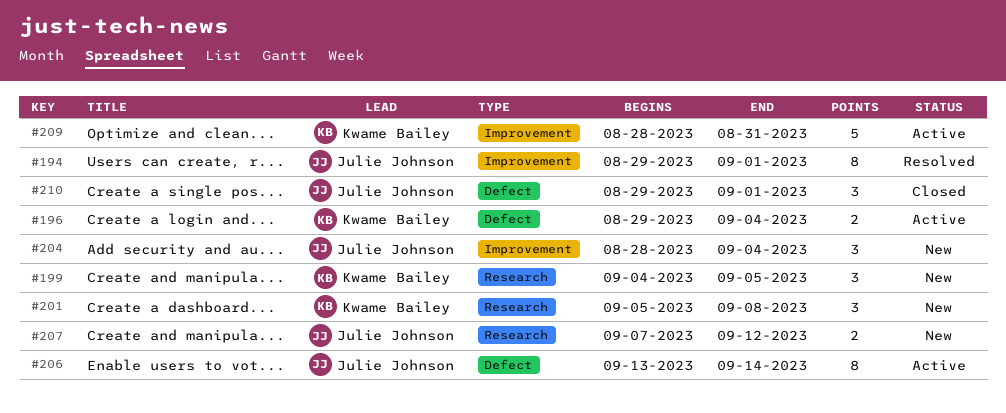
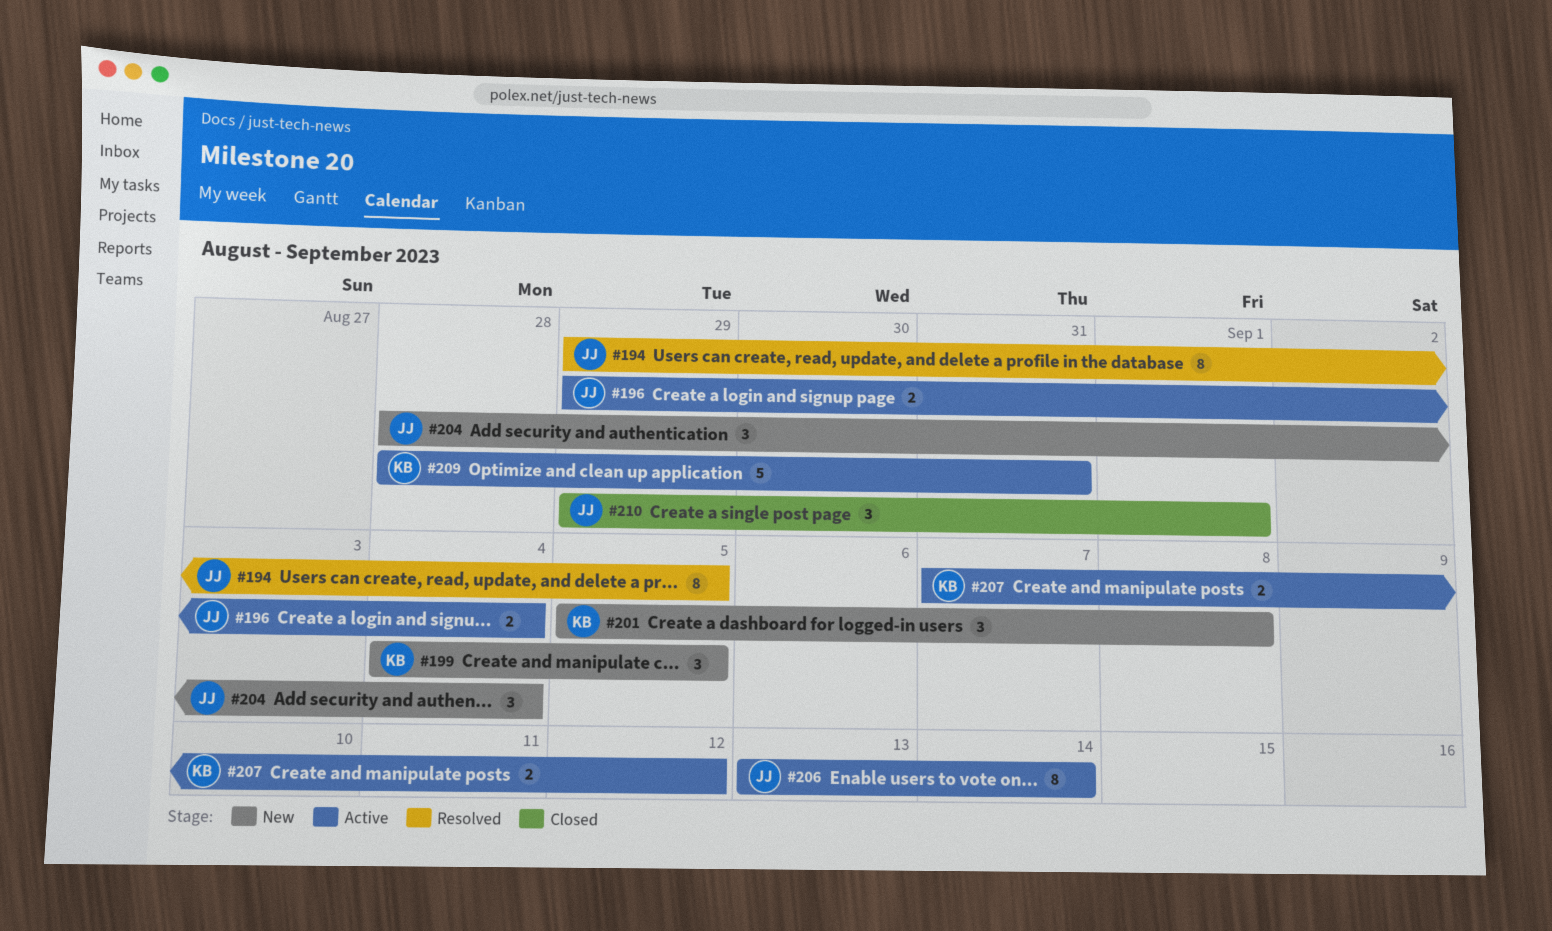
#194, due: Sep 1 -> Sep 5
#196, owner: Kwame Bailey -> Julie Johnson
#207, status: New -> Active
#207, owner: Julie Johnson -> Kwame Bailey

